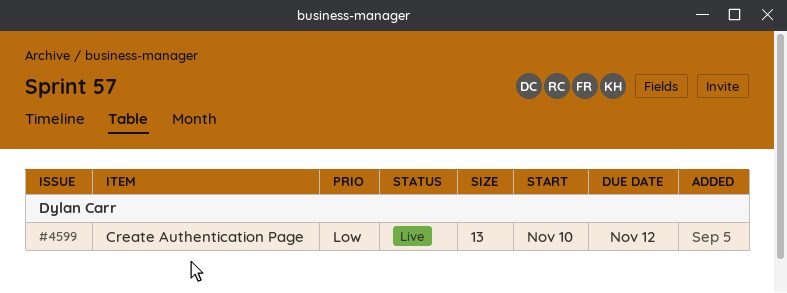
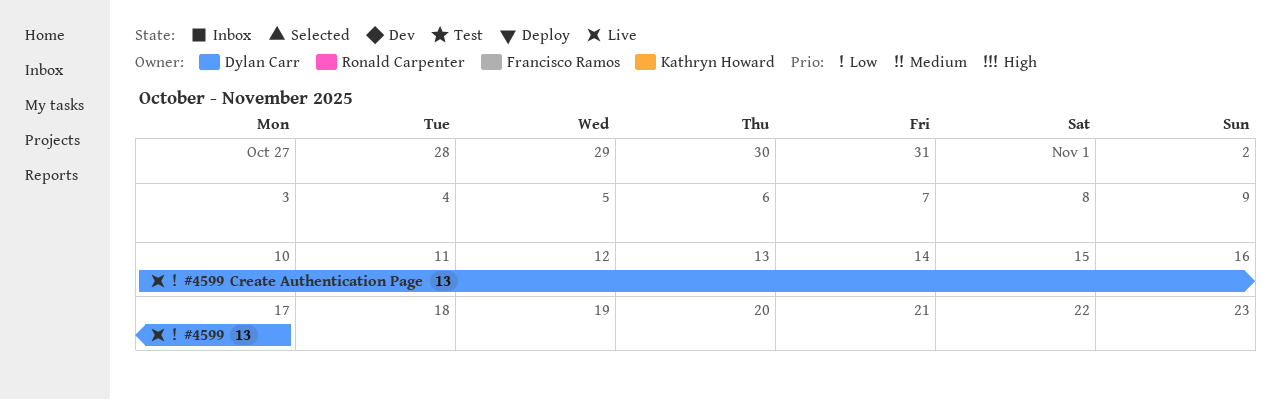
#4599, due: Nov 12 -> Nov 17

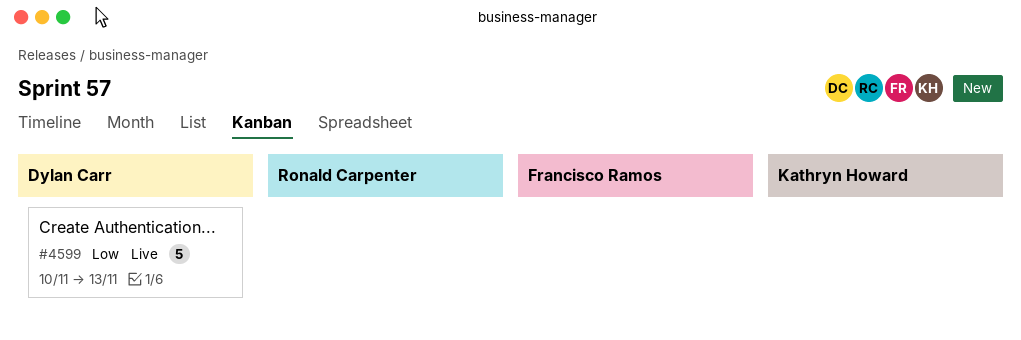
#4599, estimate: 13 -> 5
#4599, due: Nov 17 -> Nov 13

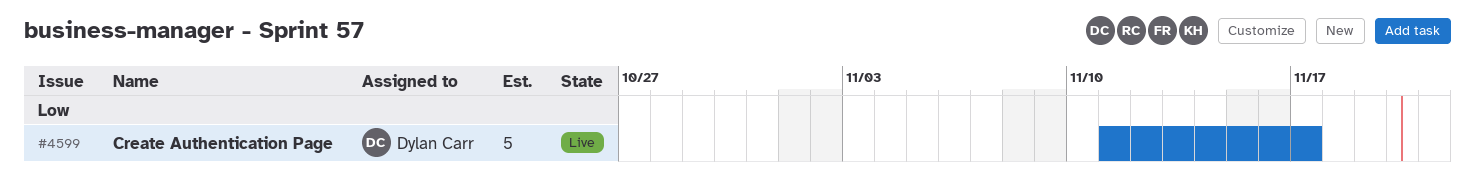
#4599, start: Nov 10 -> Nov 11
#4599, due: Nov 13 -> Nov 17

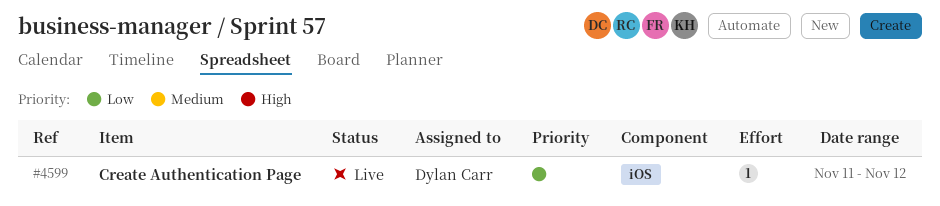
#4599, estimate: 5 -> 1
#4599, due: Nov 17 -> Nov 12

